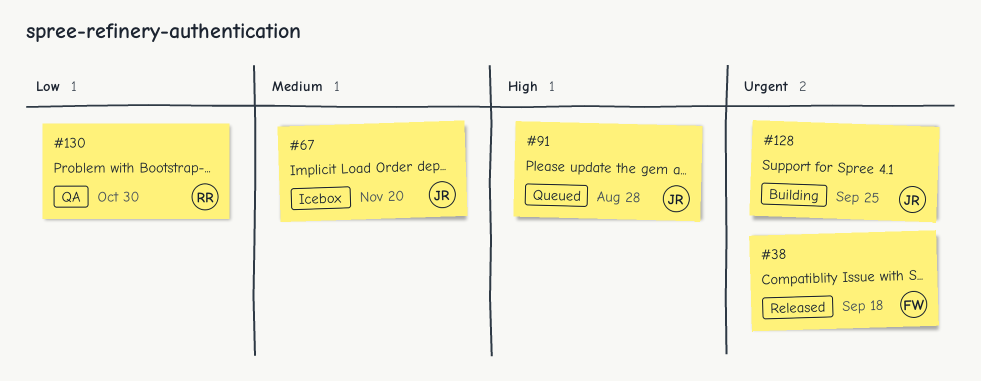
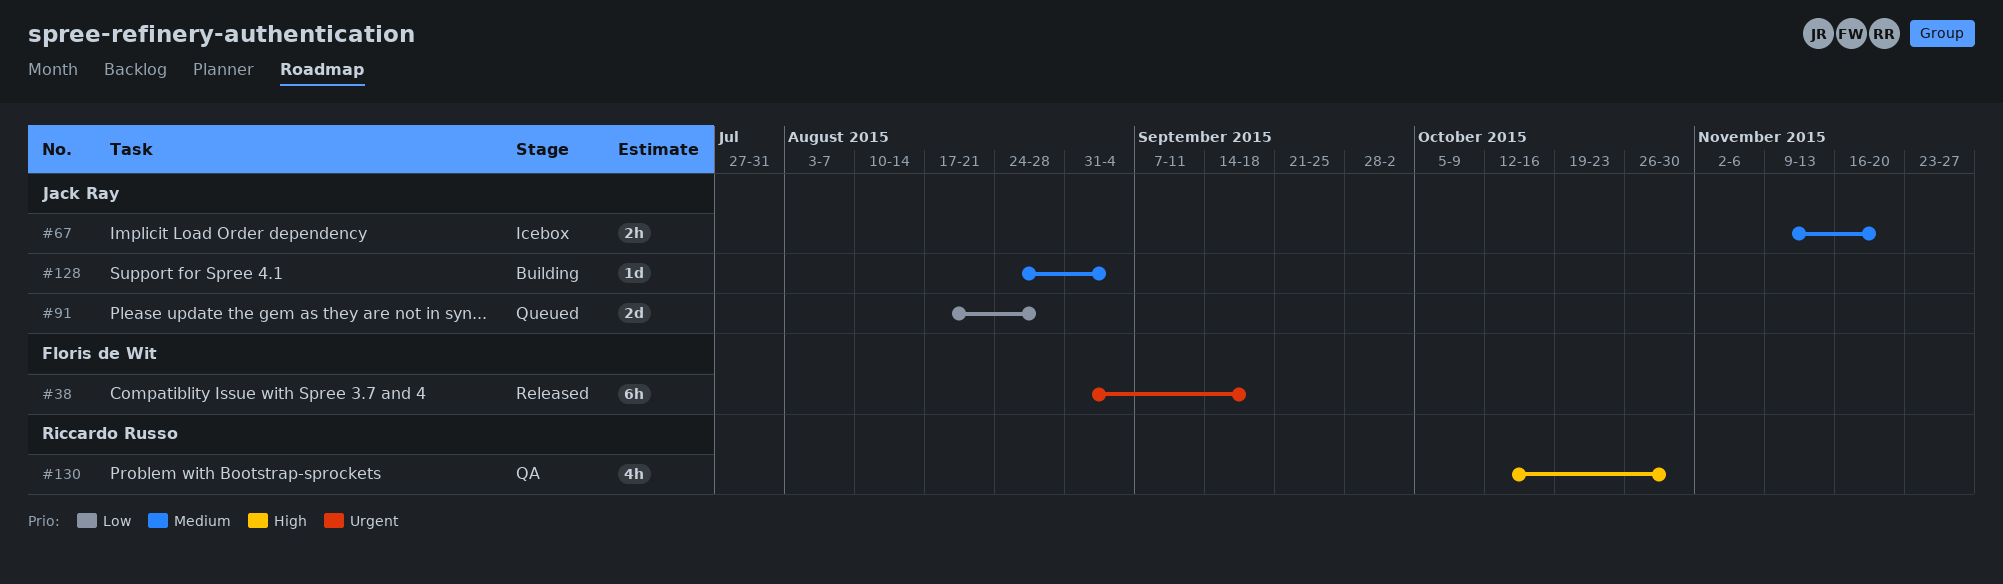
#91, priority: High -> Low
#128, priority: Urgent -> Medium
#128, due: Sep 25 -> Sep 4
#130, priority: Low -> High

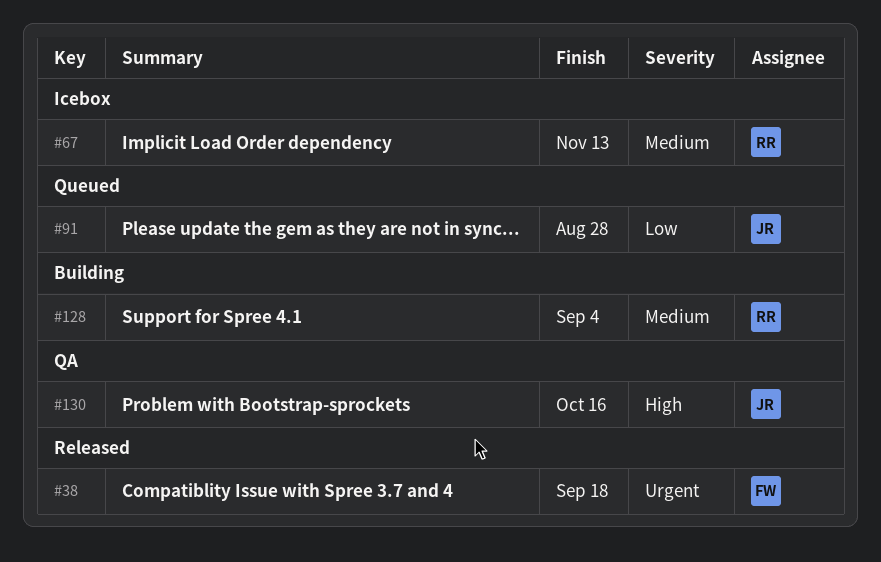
#67, owner: Jack Ray -> Riccardo Russo
#67, due: Nov 20 -> Nov 13
#128, owner: Jack Ray -> Riccardo Russo
#130, owner: Riccardo Russo -> Jack Ray
#130, due: Oct 30 -> Oct 16

